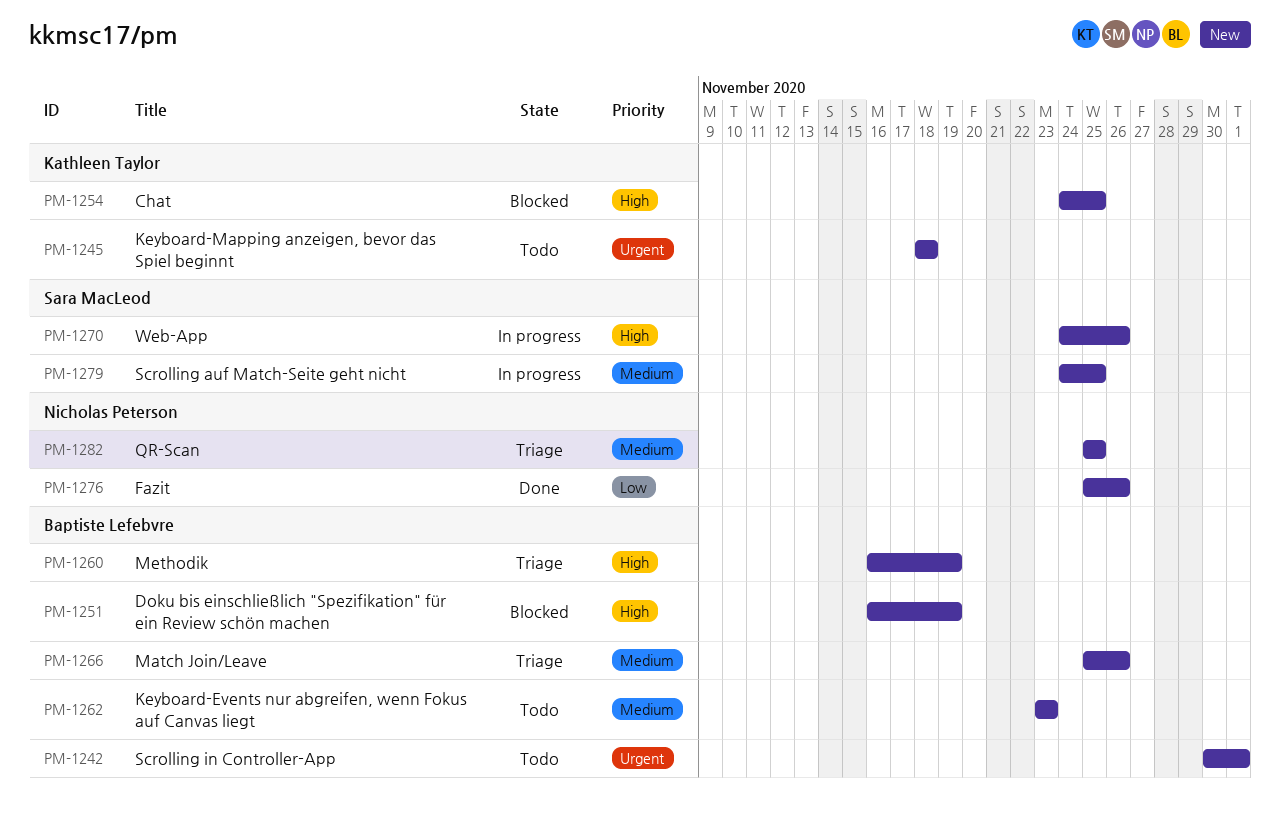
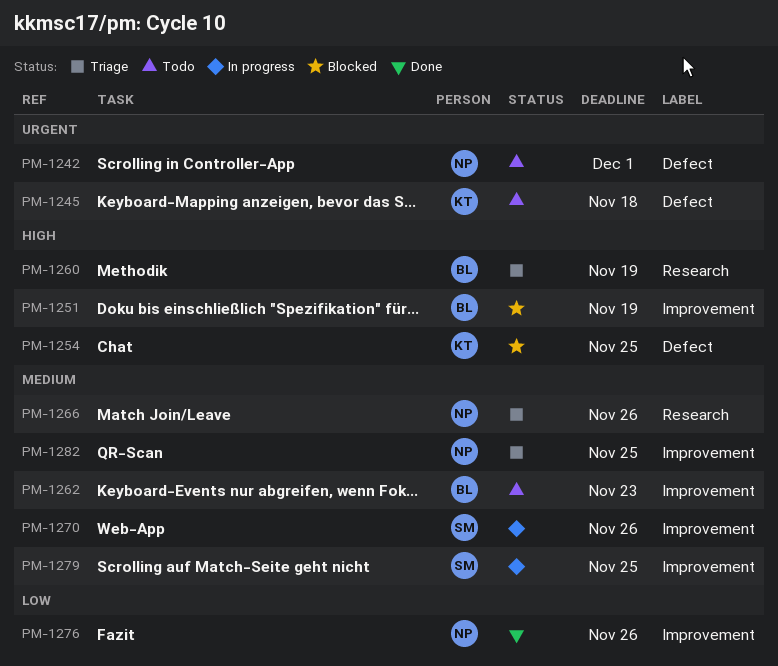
PM-1242, owner: Baptiste Lefebvre -> Nicholas Peterson
PM-1266, owner: Baptiste Lefebvre -> Nicholas Peterson
PM-1270, priority: High -> Medium

